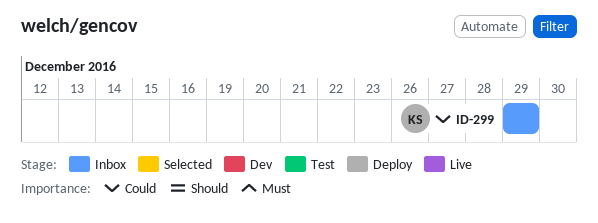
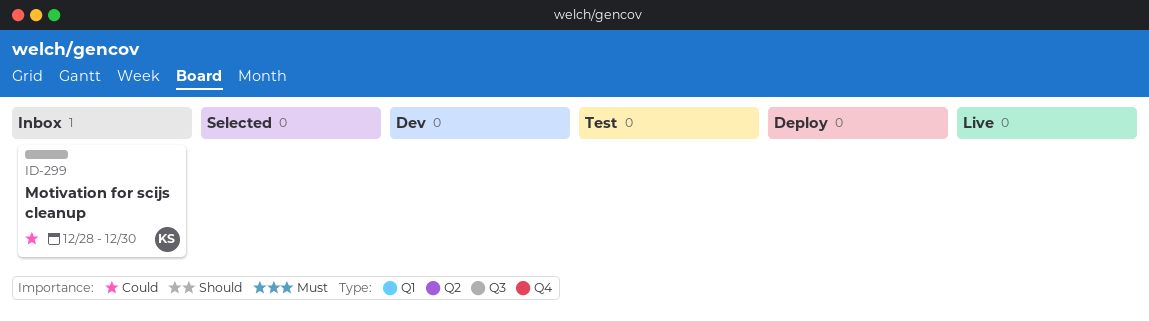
ID-299, start: Dec 29 -> Dec 28
ID-299, due: Dec 29 -> Dec 30

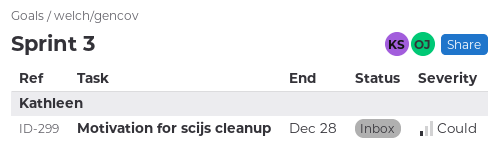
ID-299, due: Dec 30 -> Dec 28

